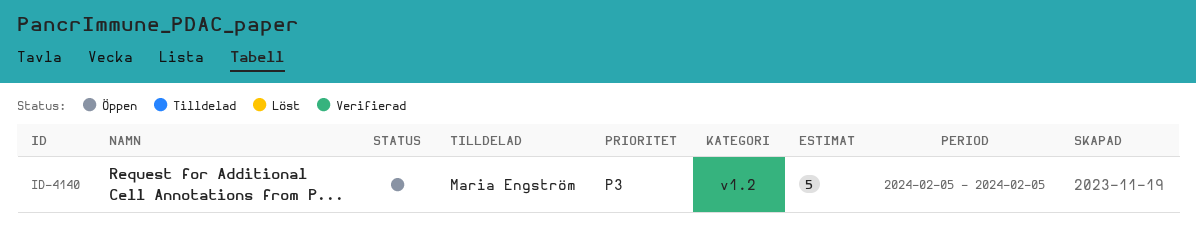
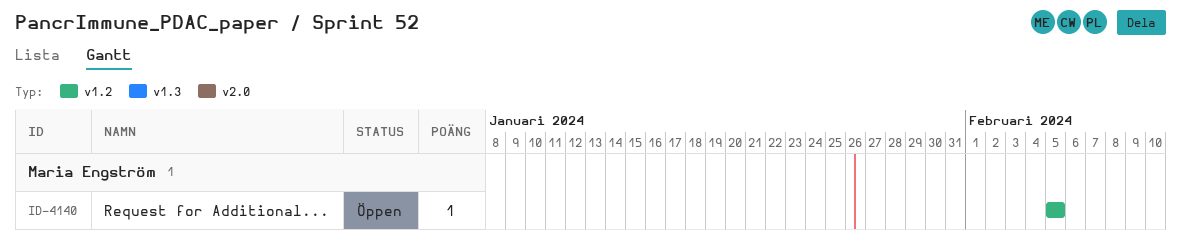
ID-4140, estimate: 5 -> 1

